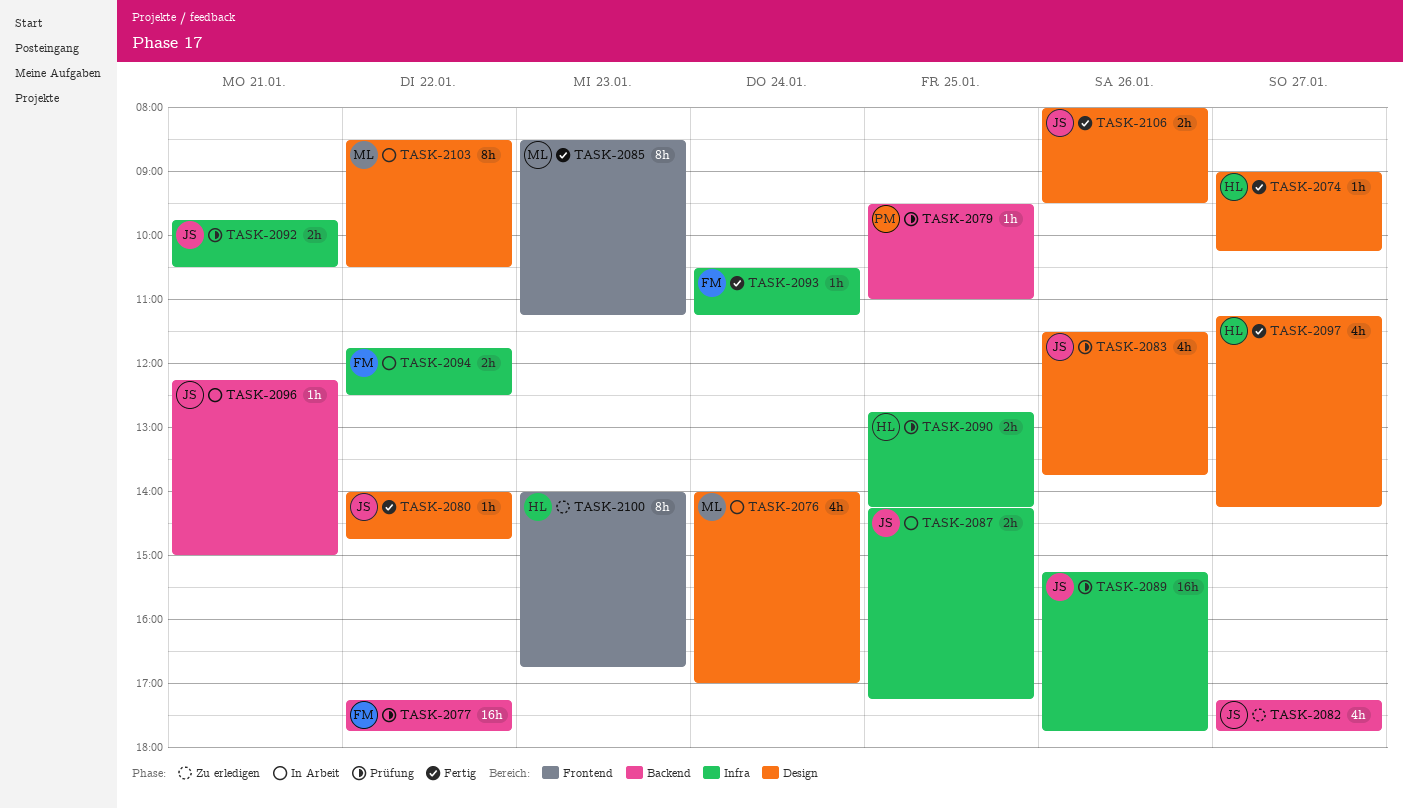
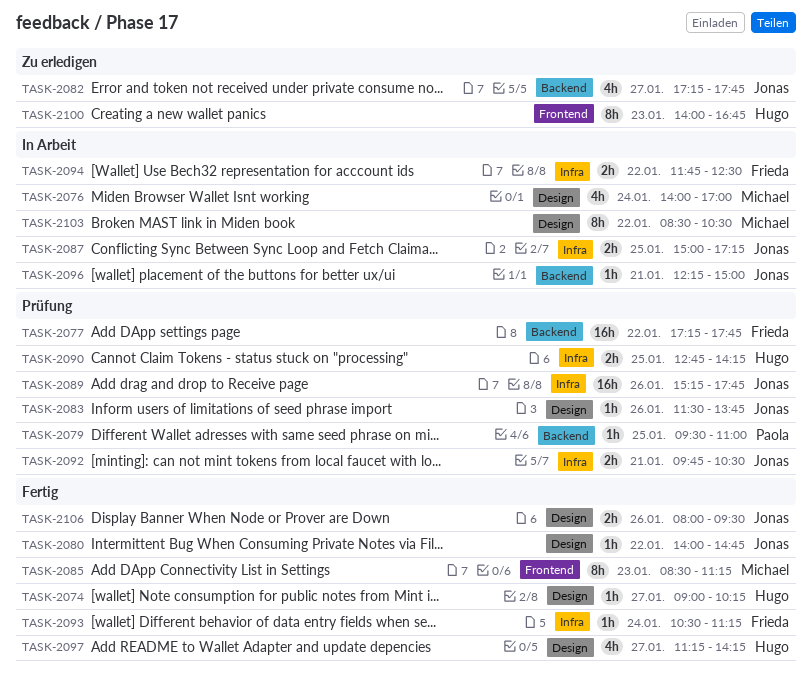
TASK-2083, estimate: 4h -> 1h
TASK-2087, begins: 14:15 -> 15:00

